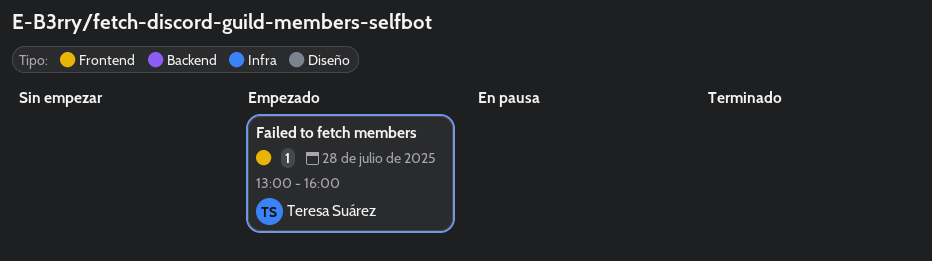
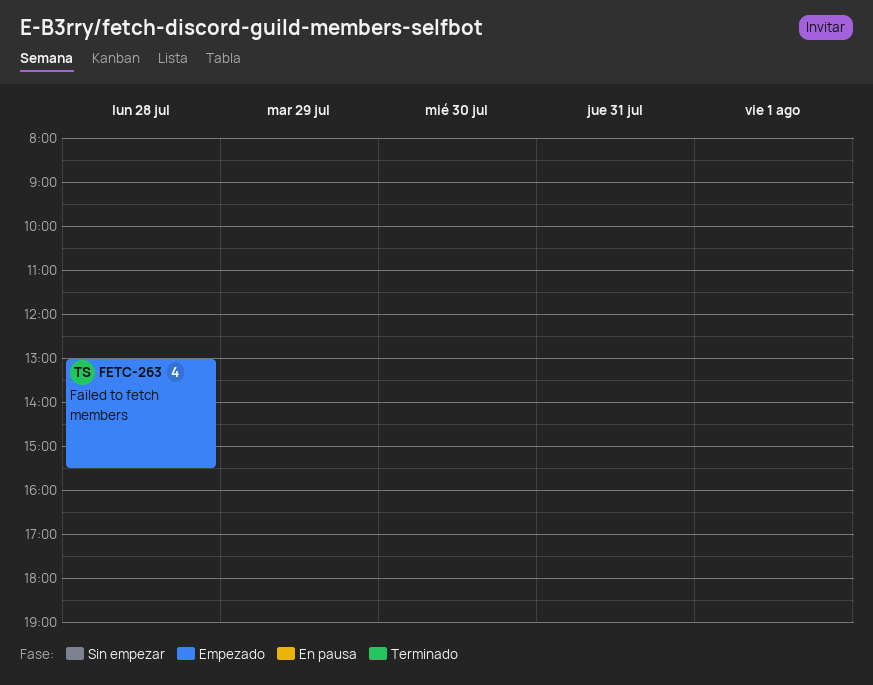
Failed to fetch members, estimate: 1 -> 4
Failed to fetch members, ends: 16:00 -> 15:30

